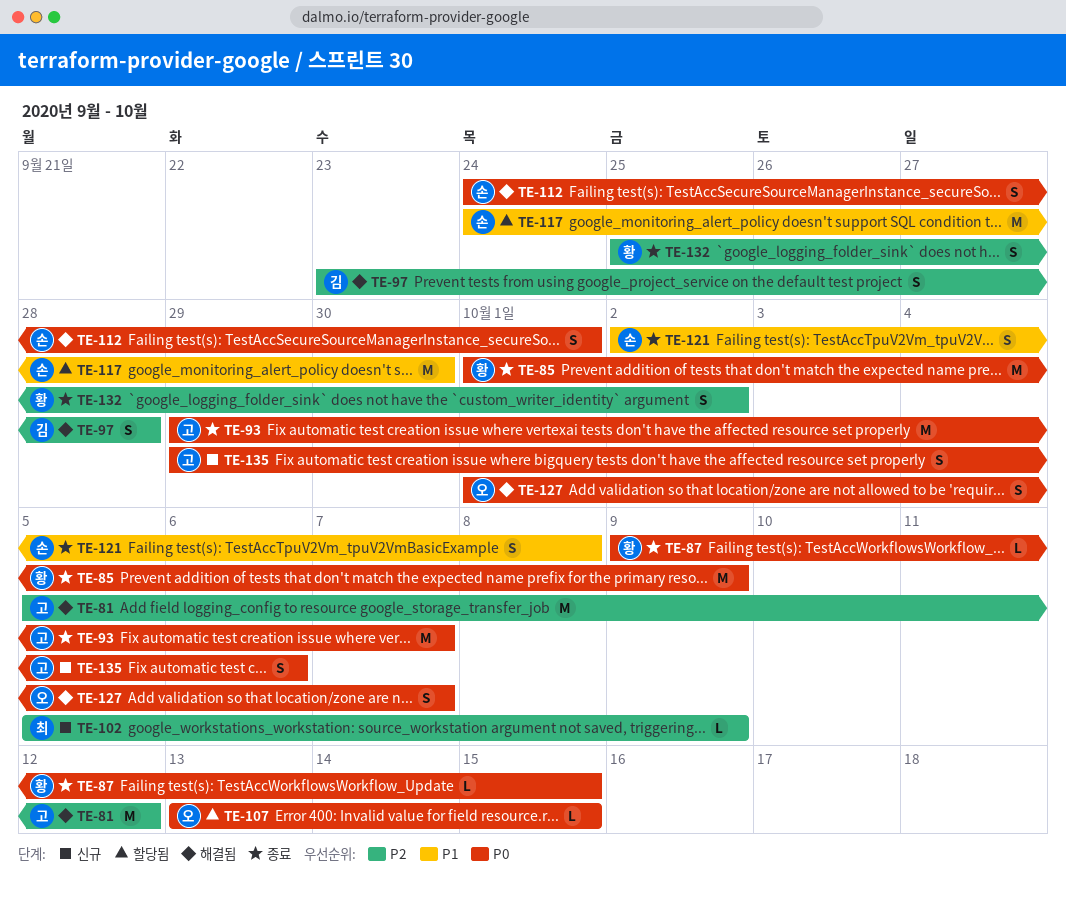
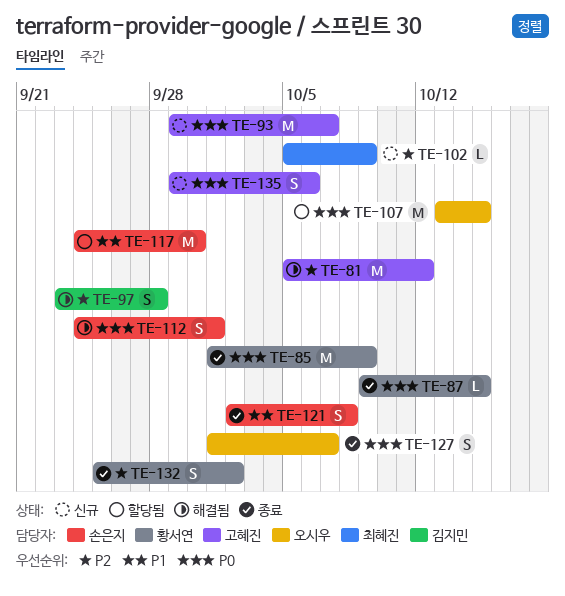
TE-93, status: 종료 -> 신규
TE-107, estimate: L -> M
TE-127, status: 해결됨 -> 종료

